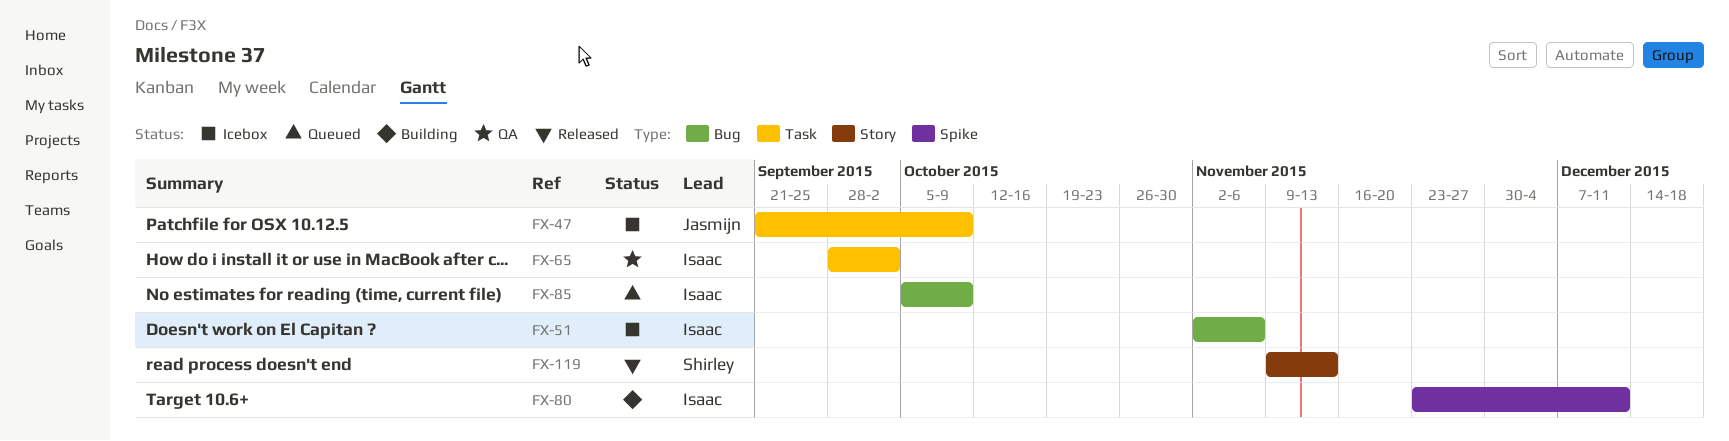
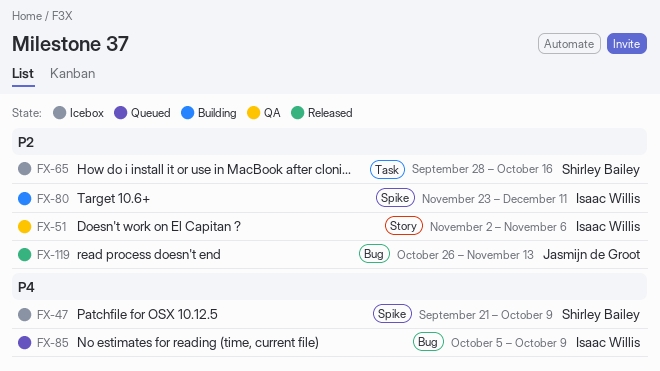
FX-47, owner: Jasmijn de Groot -> Shirley Bailey
FX-47, label: Task -> Spike
FX-51, status: Icebox -> QA
FX-51, label: Bug -> Story
FX-65, status: QA -> Icebox
FX-65, owner: Isaac Willis -> Shirley Bailey
FX-65, due: Oct 2 -> Oct 16
FX-119, owner: Shirley Bailey -> Jasmijn de Groot
FX-119, label: Story -> Bug
FX-119, start: Nov 9 -> Oct 26

